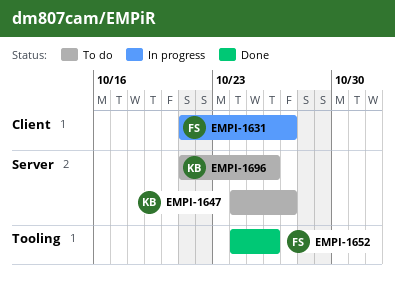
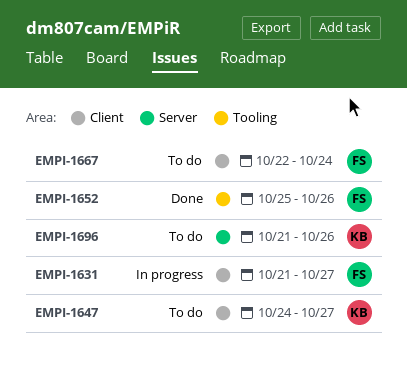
EMPI-1647, label: Server -> Client
EMPI-1652, start: Oct 24 -> Oct 25
EMPI-1667: none -> present

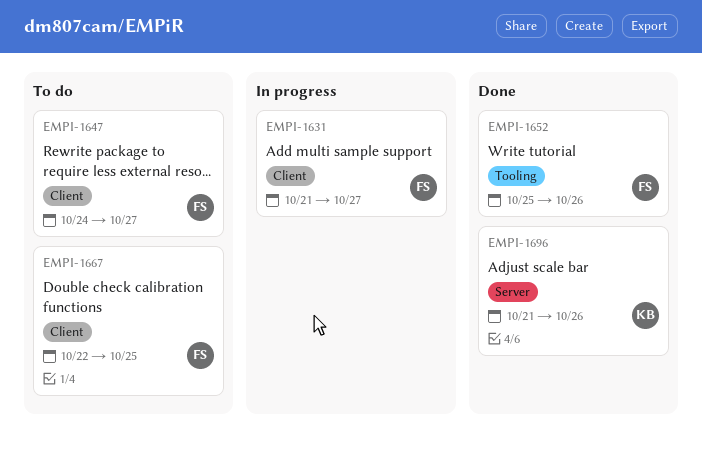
EMPI-1647, owner: KB -> FS
EMPI-1667, due: Oct 24 -> Oct 25
EMPI-1696, status: To do -> Done

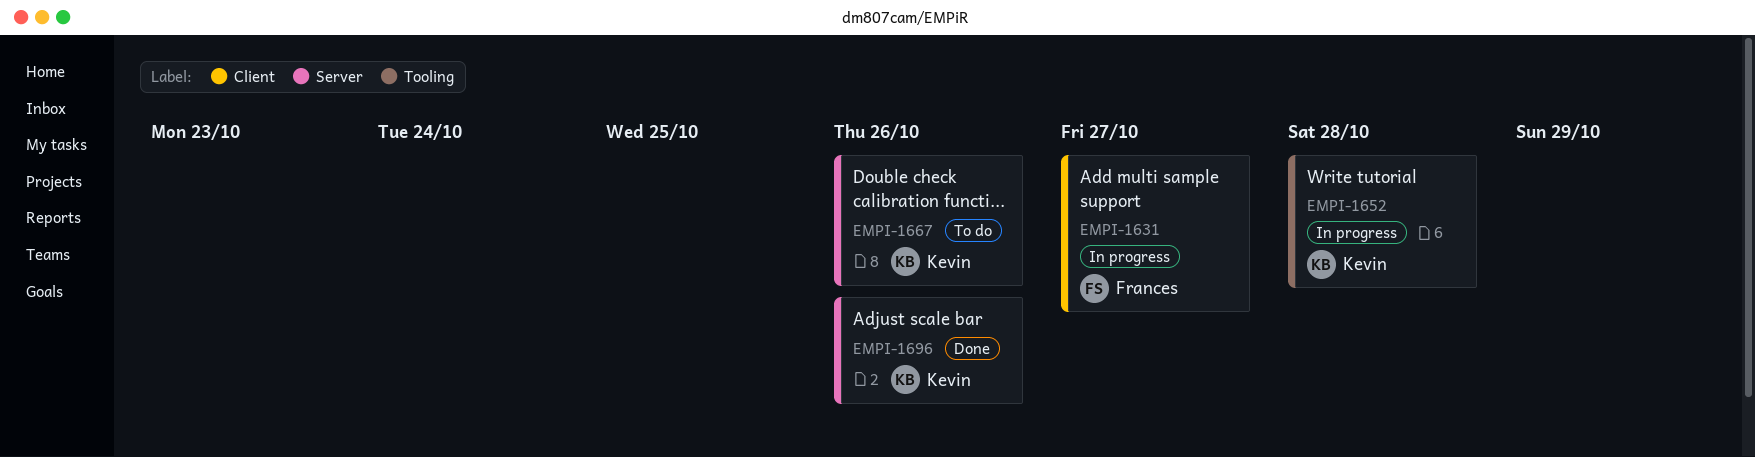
EMPI-1647: present -> none
EMPI-1652, status: Done -> In progress
EMPI-1652, owner: Frances -> Kevin
EMPI-1652, due: Oct 26 -> Oct 28
EMPI-1667, owner: Frances -> Kevin
EMPI-1667, label: Client -> Server
EMPI-1667, due: Oct 25 -> Oct 26

